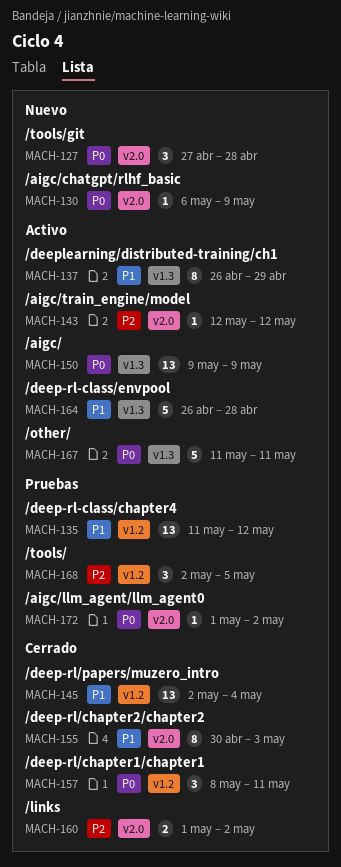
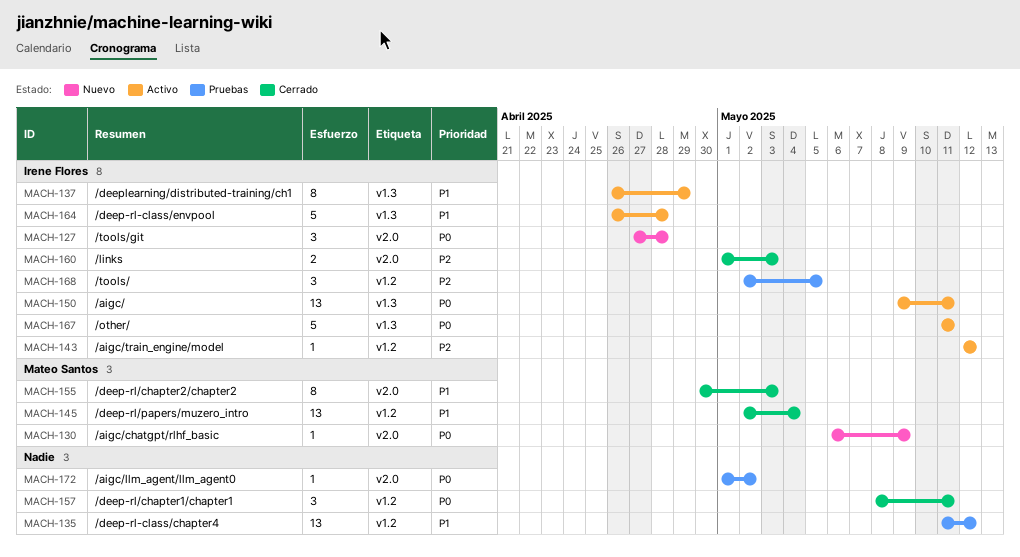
MACH-143, label: v2.0 -> v1.2
MACH-150, due: May 9 -> May 11
MACH-160, due: May 2 -> May 3

